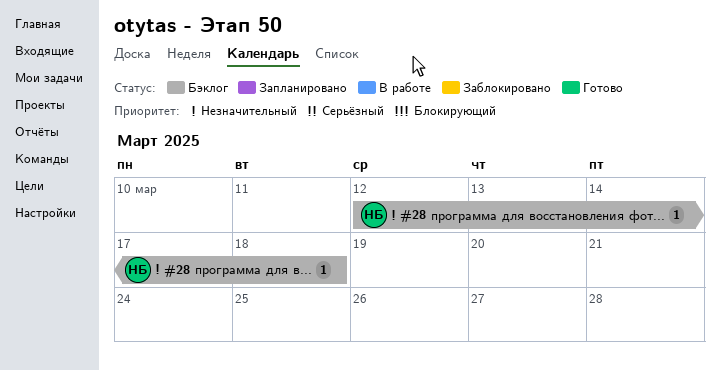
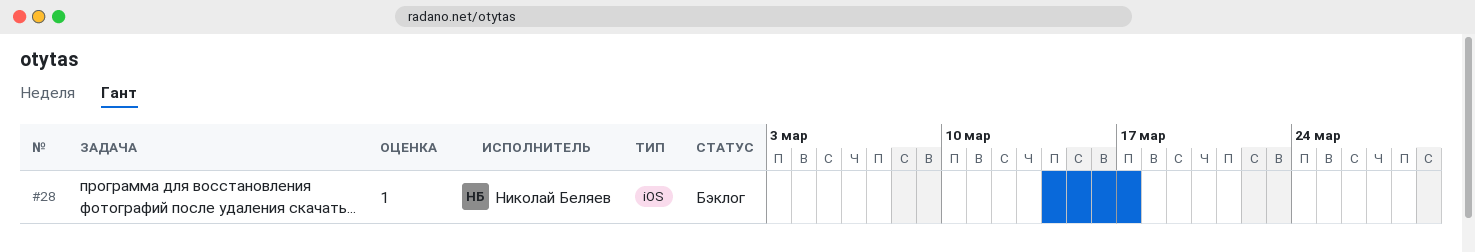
#28, start: Mar 12 -> Mar 14
#28, due: Mar 18 -> Mar 17

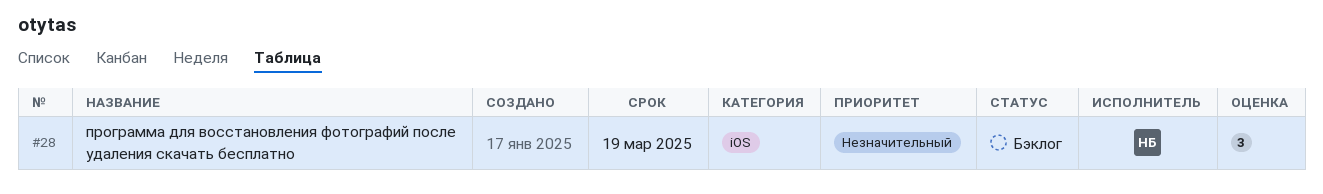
#28, estimate: 1 -> 3
#28, due: Mar 17 -> Mar 19

